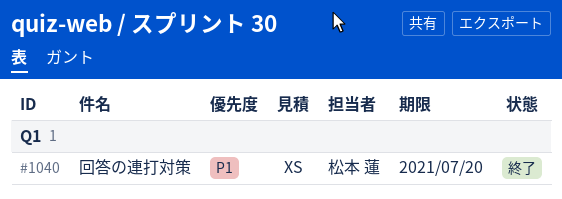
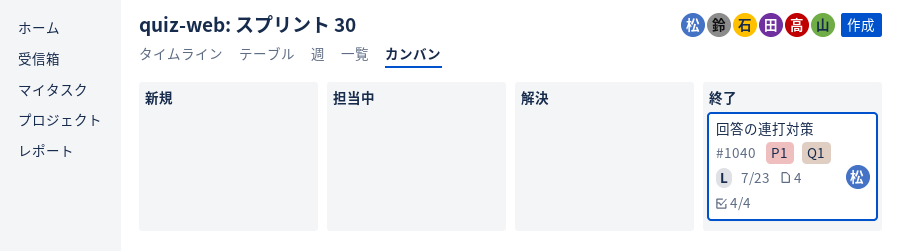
#1040, estimate: XS -> L
#1040, due: Jul 20 -> Jul 23

